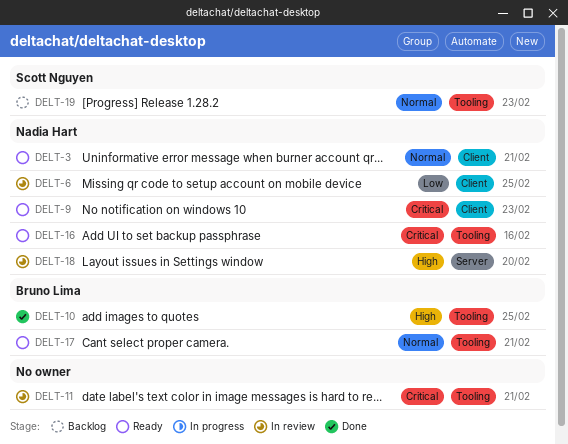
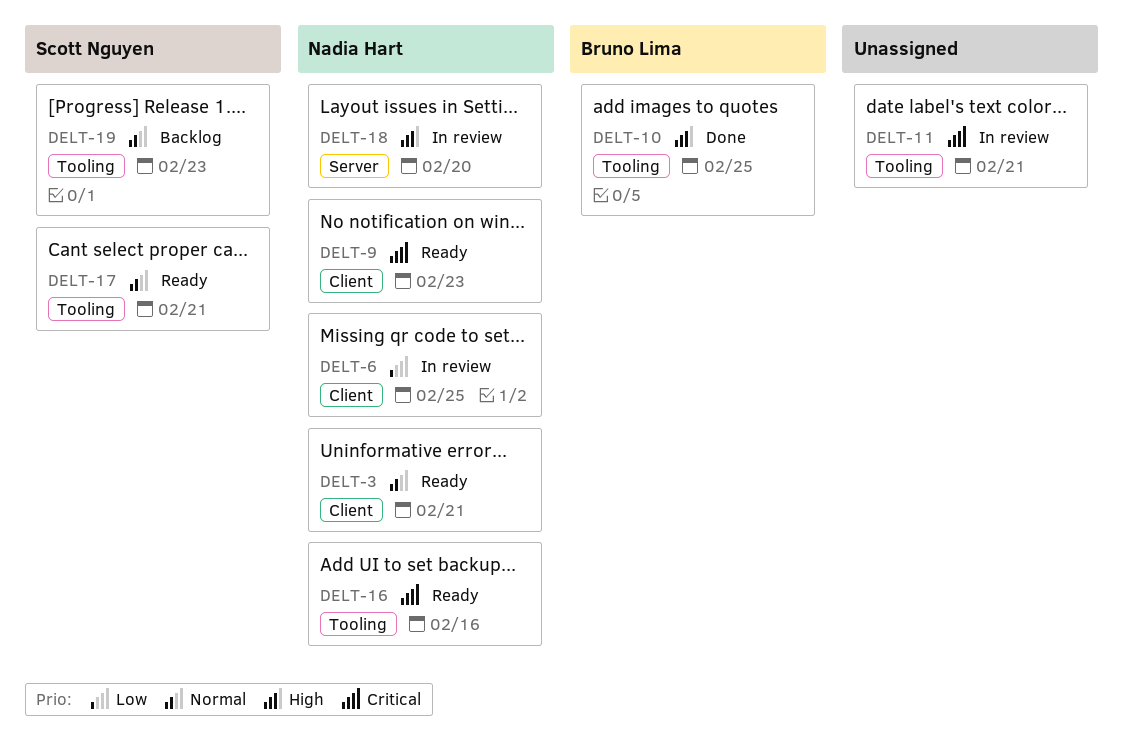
DELT-17, owner: Bruno Lima -> Scott Nguyen

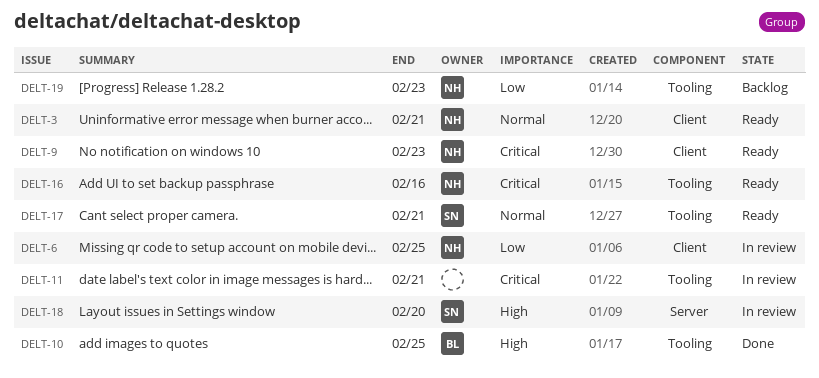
DELT-18, owner: Nadia Hart -> Scott Nguyen
DELT-19, owner: Scott Nguyen -> Nadia Hart
DELT-19, priority: Normal -> Low

